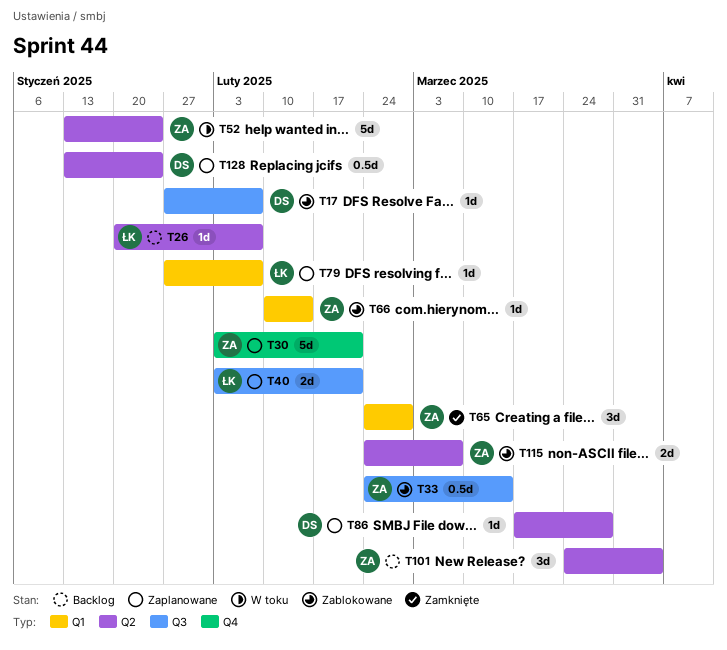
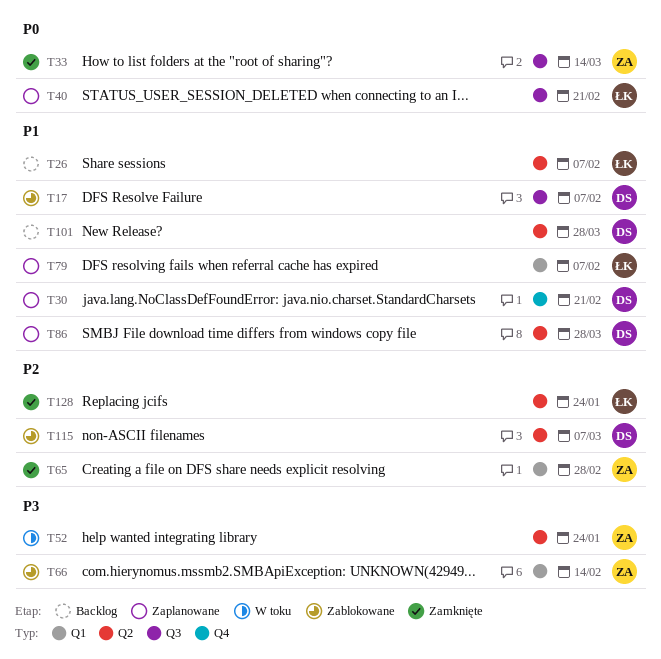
T30, owner: ZA -> DS
T33, status: Zablokowane -> Zamknięte
T101, owner: ZA -> DS
T101, due: Apr 4 -> Mar 28
T115, owner: ZA -> DS
T128, status: Zaplanowane -> Zamknięte
T128, owner: DS -> ŁK

